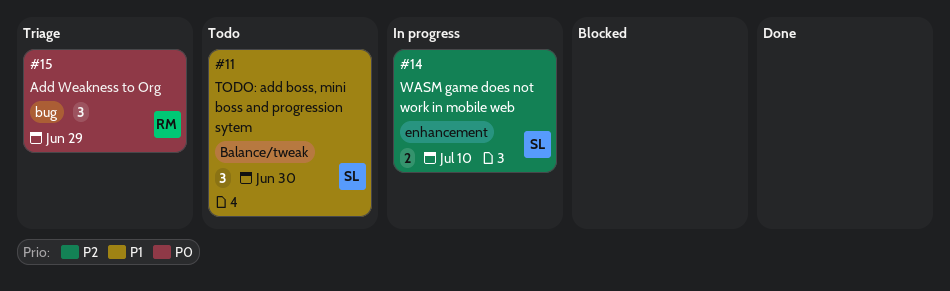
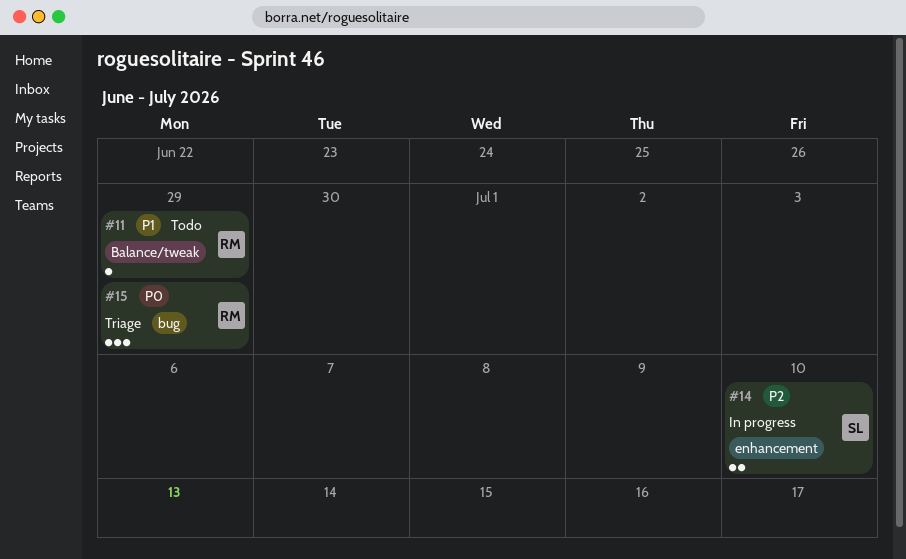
#11, owner: SL -> RM
#11, estimate: 3 -> 1
#11, due: Jun 30 -> Jun 29

